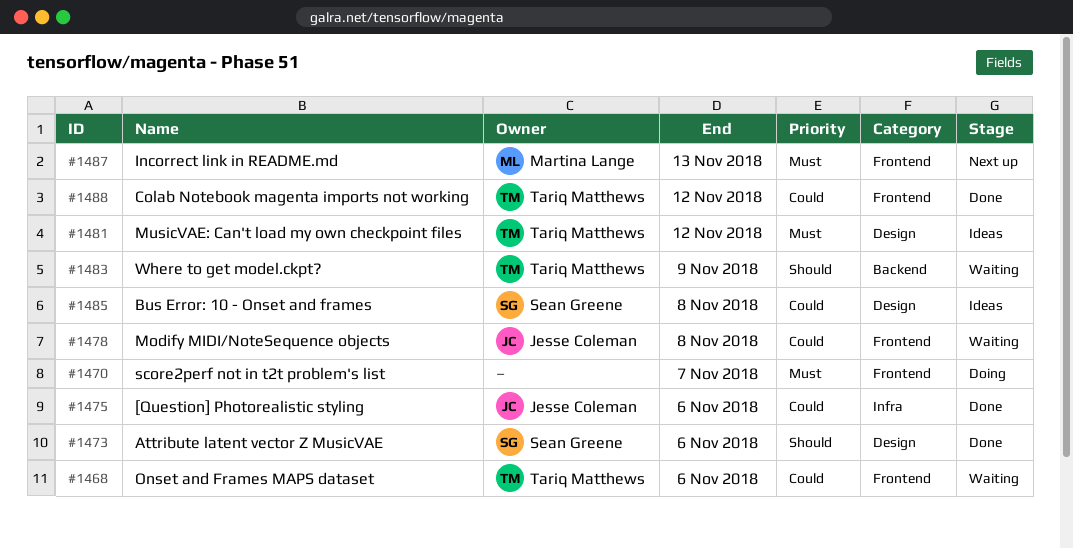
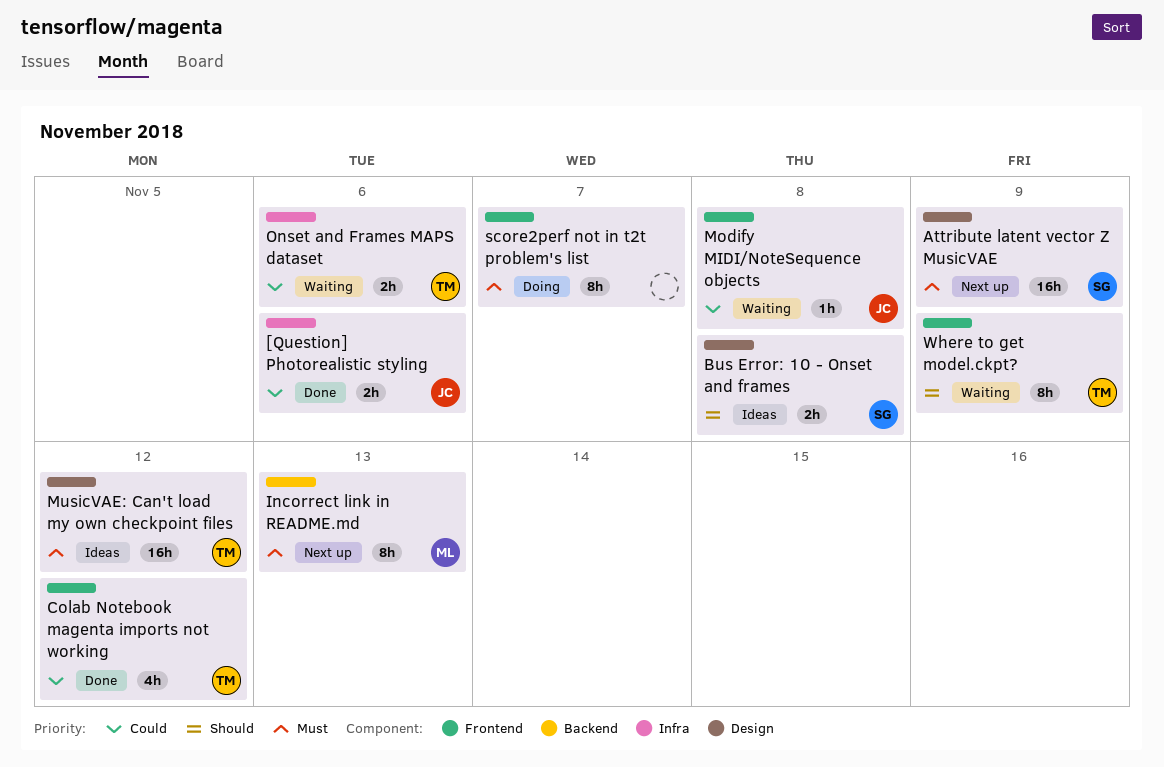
Attribute latent vector Z MusicVAE, status: Done -> Next up
Attribute latent vector Z MusicVAE, priority: Should -> Must
Attribute latent vector Z MusicVAE, due: Nov 6 -> Nov 9
Bus Error: 10 - Onset and frames, priority: Could -> Should
Incorrect link in README.md, label: Frontend -> Backend
Onset and Frames MAPS dataset, label: Frontend -> Infra
Where to get model.ckpt?, label: Backend -> Frontend

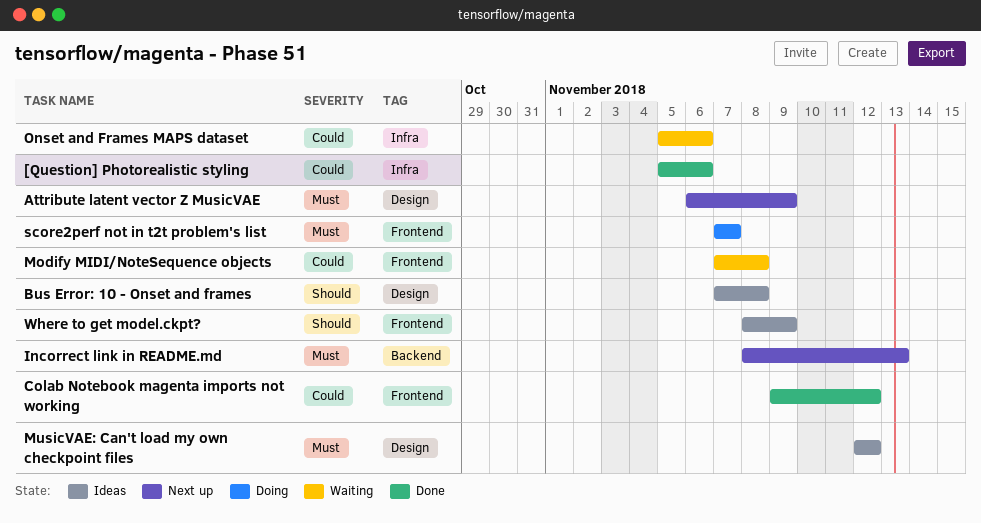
Where to get model.ckpt?, status: Waiting -> Ideas

